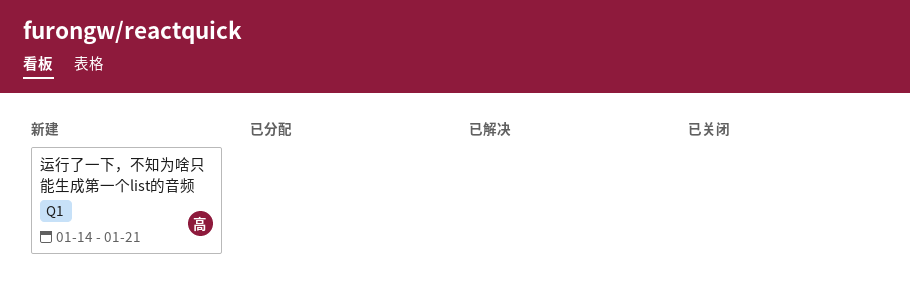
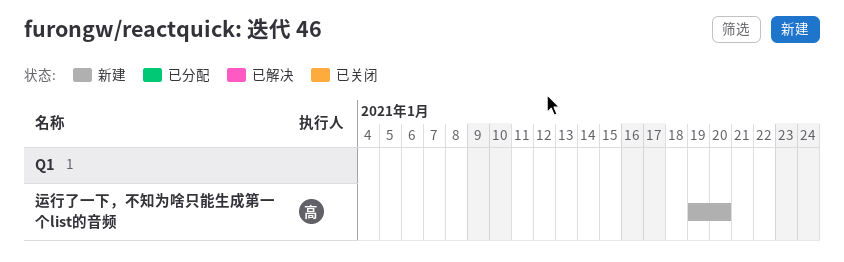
运行了一下，不知为啥只能生成第一个list的音频, start: Jan 14 -> Jan 19
运行了一下，不知为啥只能生成第一个list的音频, due: Jan 21 -> Jan 20

